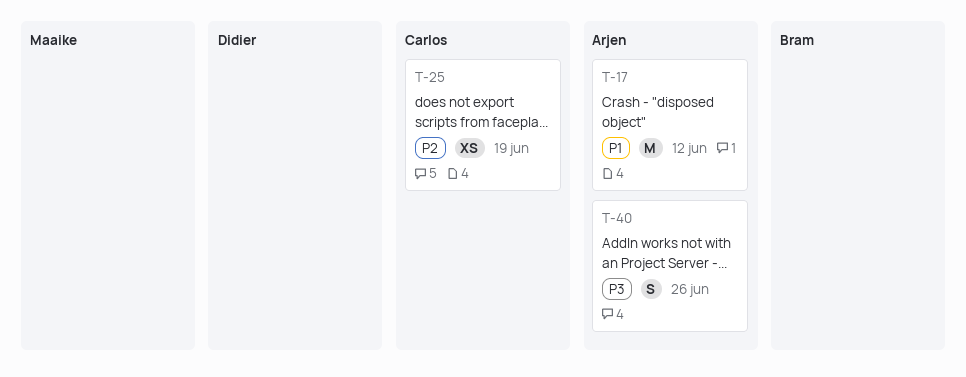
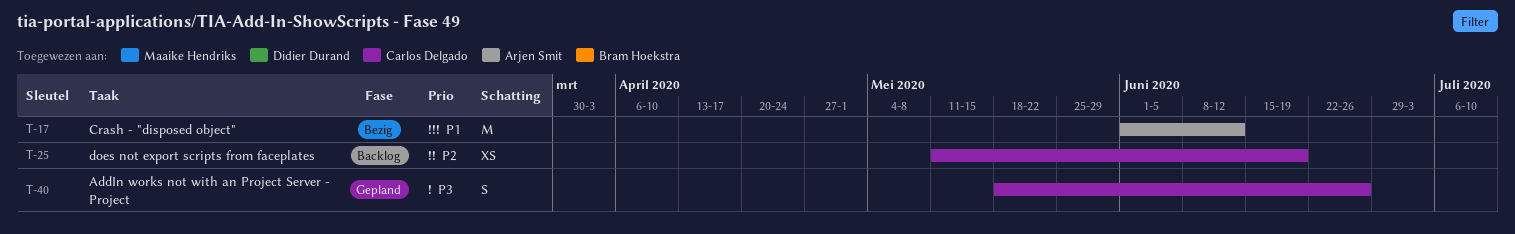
T-40, owner: Arjen Smit -> Carlos Delgado

